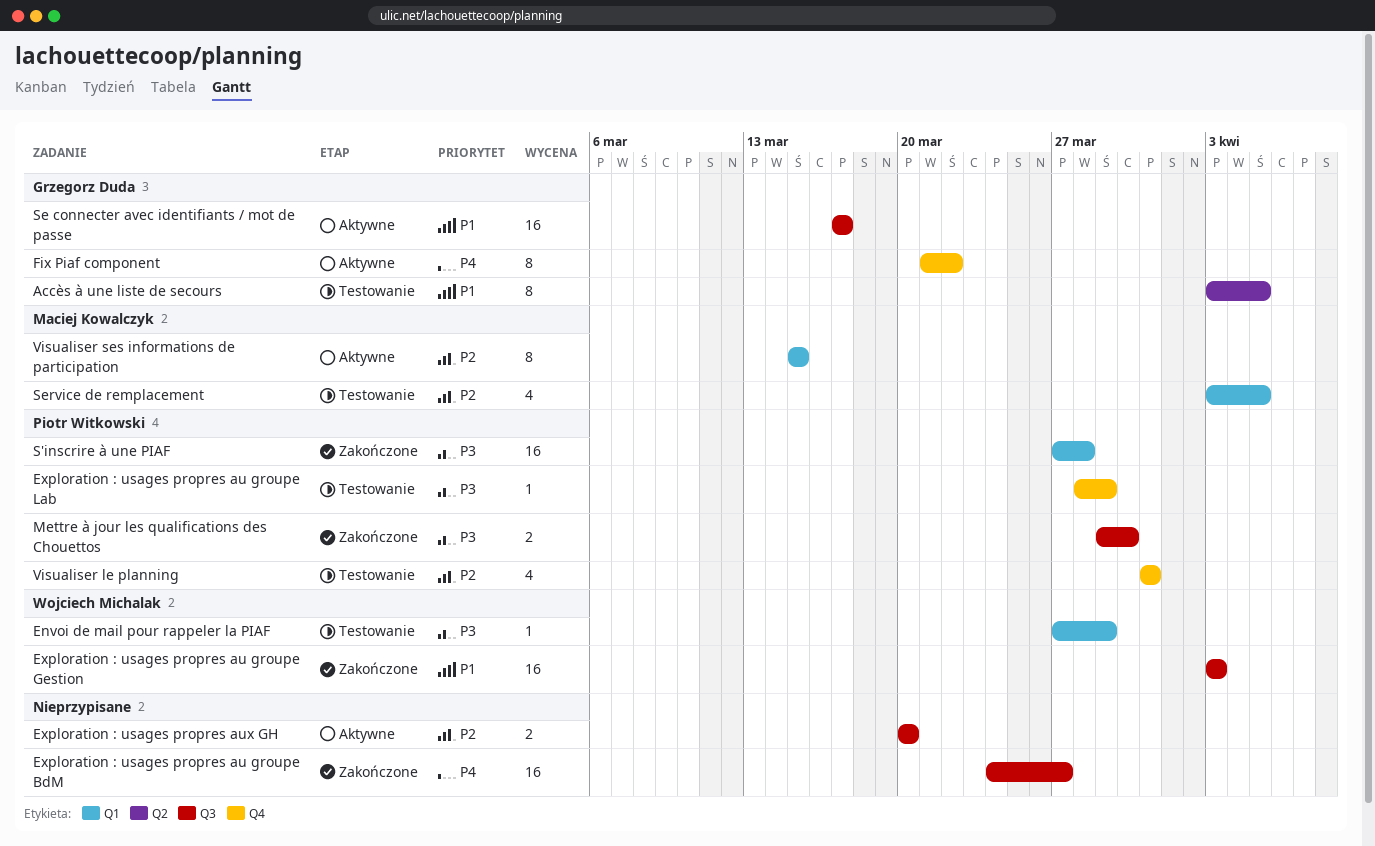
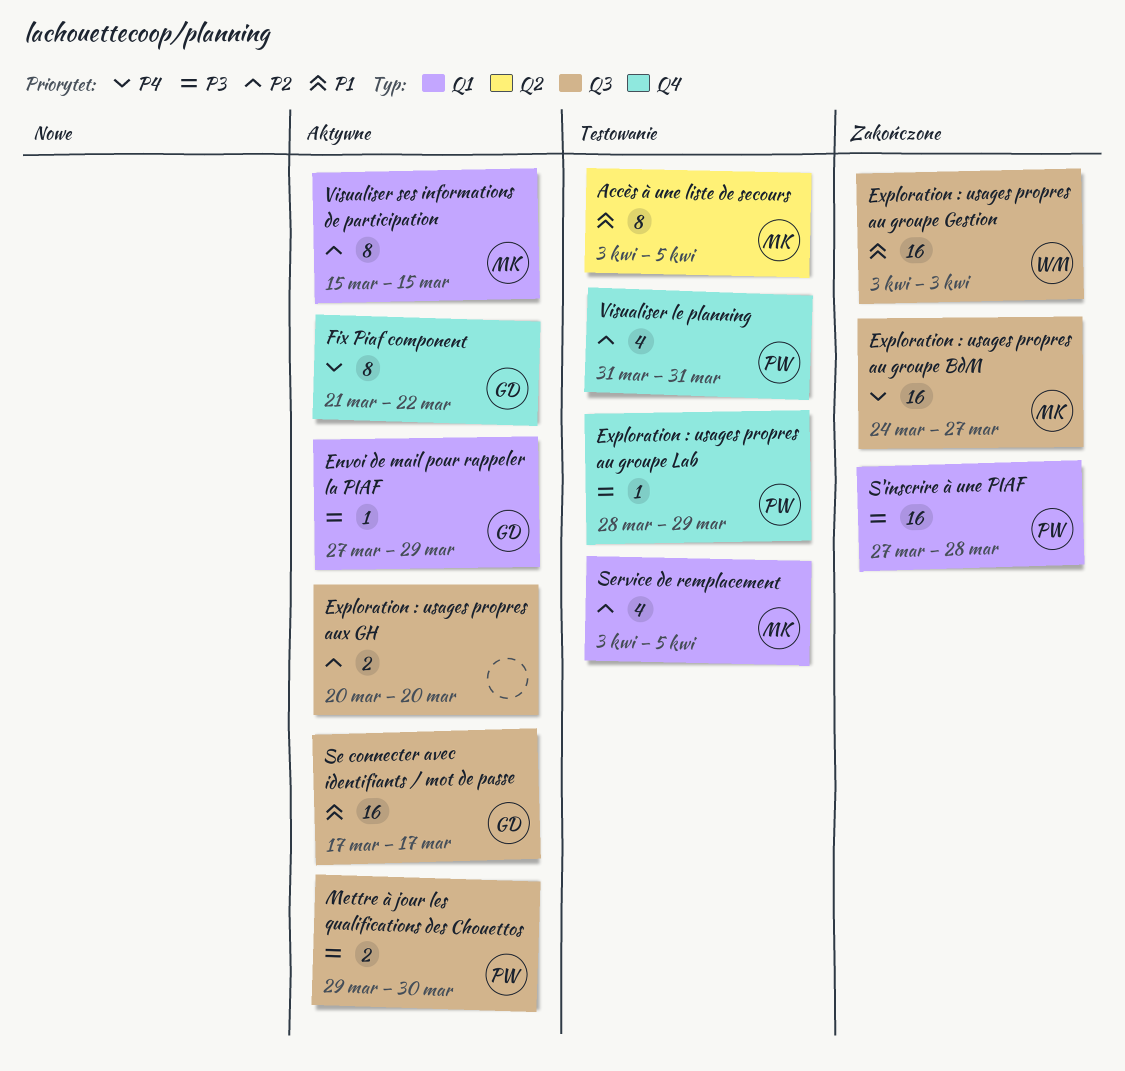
Accès à une liste de secours, owner: Grzegorz Duda -> Maciej Kowalczyk
Envoi de mail pour rappeler la PIAF, status: Testowanie -> Aktywne
Envoi de mail pour rappeler la PIAF, owner: Wojciech Michalak -> Grzegorz Duda
Exploration : usages propres au groupe BdM, owner: none -> Maciej Kowalczyk
Mettre à jour les qualifications des Chouettos, status: Zakończone -> Aktywne

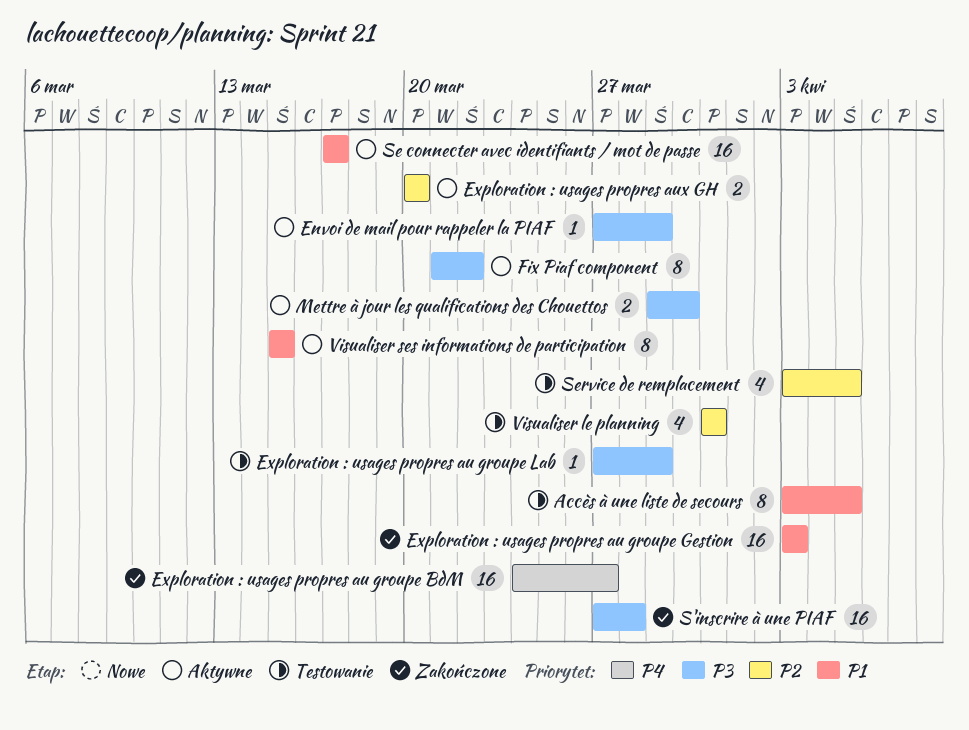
Exploration : usages propres au groupe Lab, start: Mar 28 -> Mar 27
Fix Piaf component, priority: P4 -> P3
Visualiser ses informations de participation, priority: P2 -> P1

